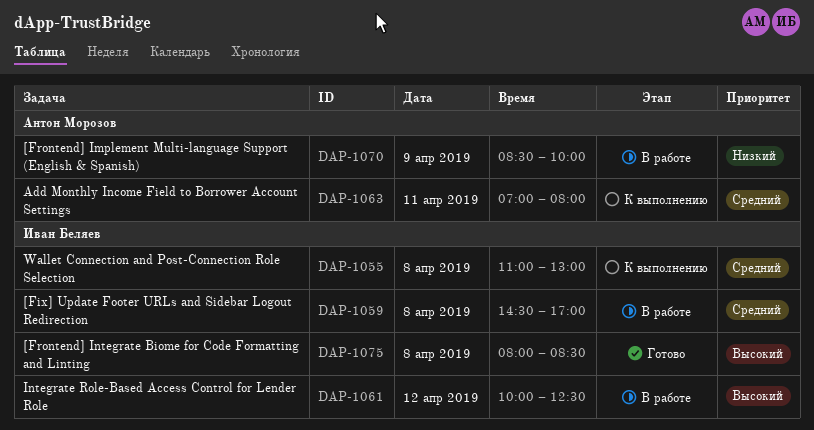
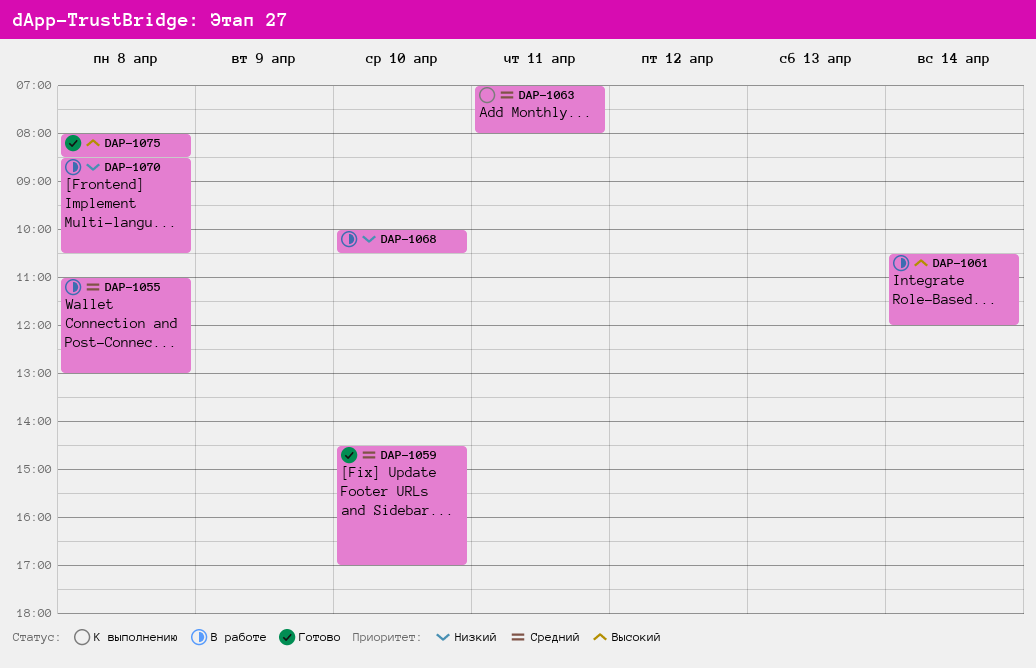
DAP-1055, status: К выполнению -> В работе
DAP-1059, status: В работе -> Готово
DAP-1059, day: Apr 8 -> Apr 10
DAP-1061, day: Apr 12 -> Apr 14
DAP-1061, begins: 10:00 -> 10:30
DAP-1061, ends: 12:30 -> 12:00
DAP-1068: none -> present
DAP-1070, day: Apr 9 -> Apr 8
DAP-1070, ends: 10:00 -> 10:30

